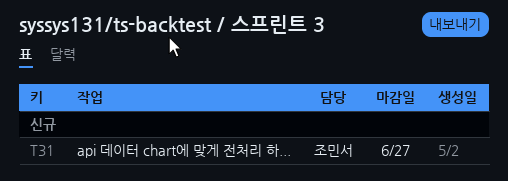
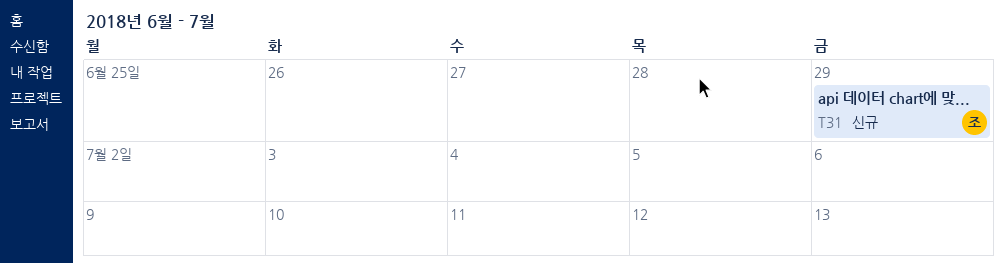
T31, due: Jun 27 -> Jun 29

